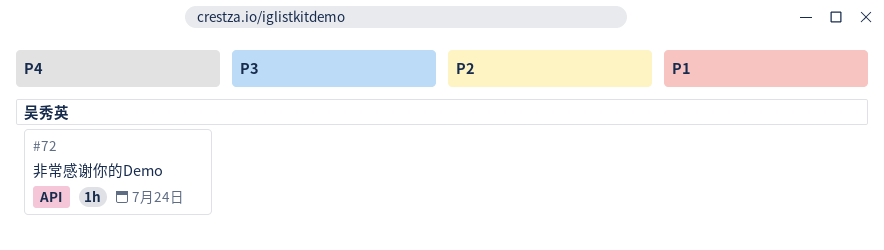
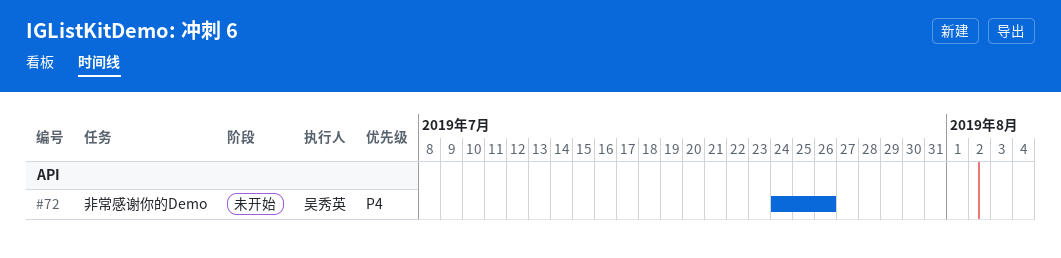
#72, due: Jul 24 -> Jul 26

